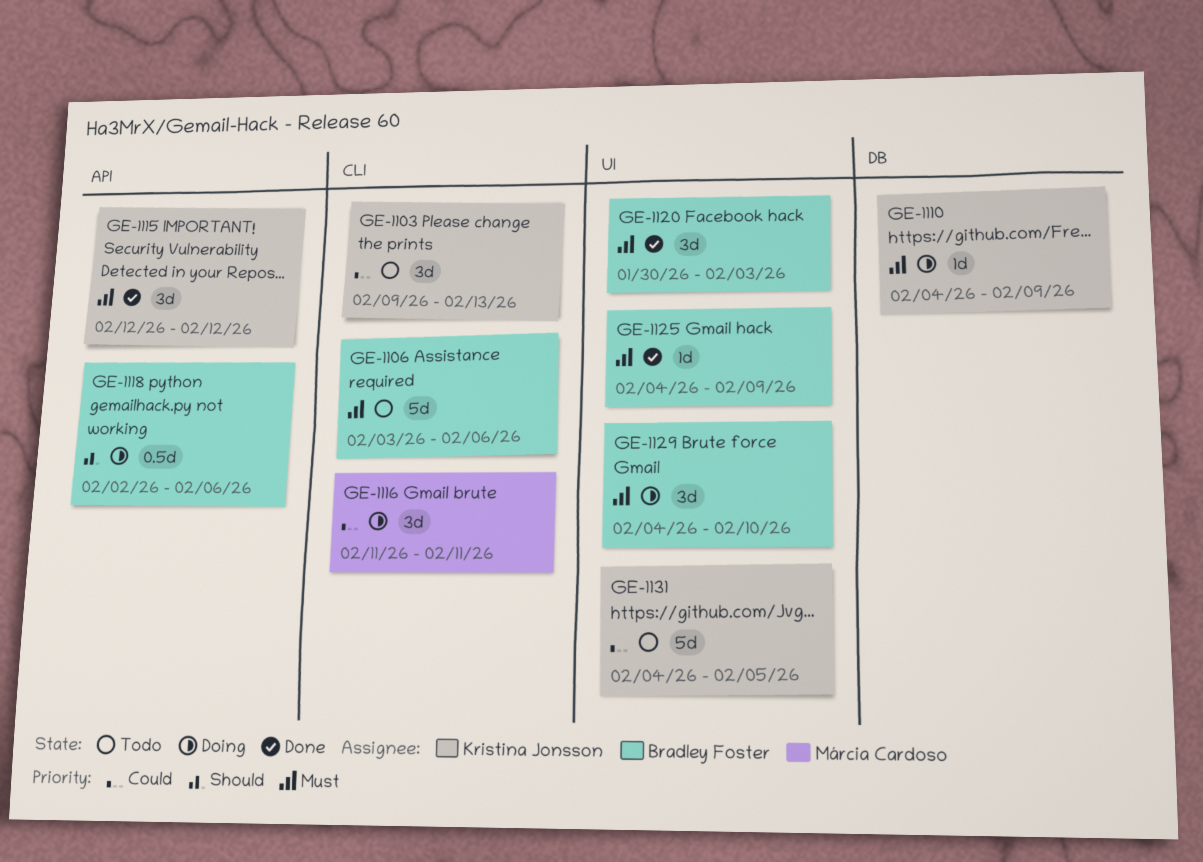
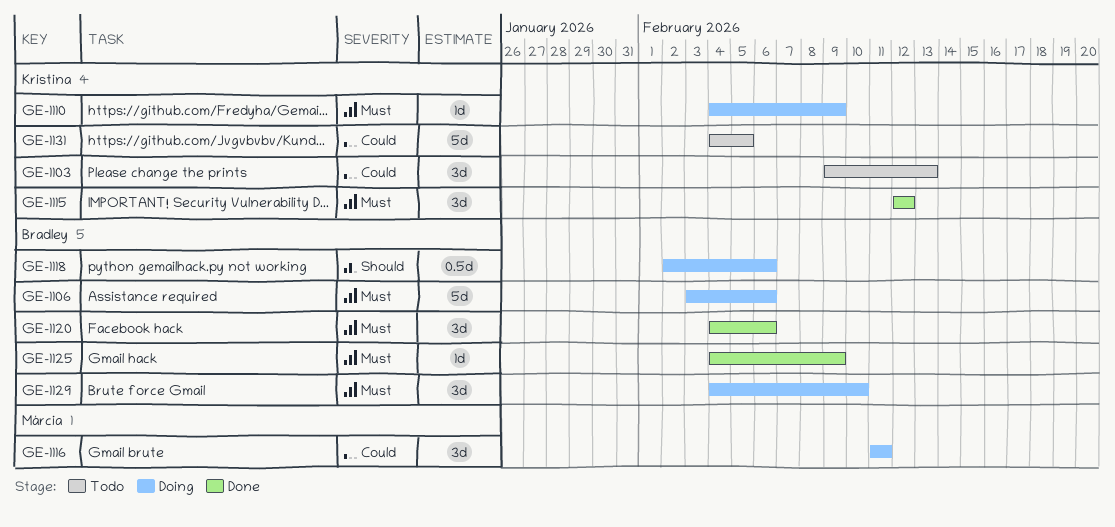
GE-1106, status: Todo -> Doing
GE-1120, start: Jan 30 -> Feb 4
GE-1120, due: Feb 3 -> Feb 6

